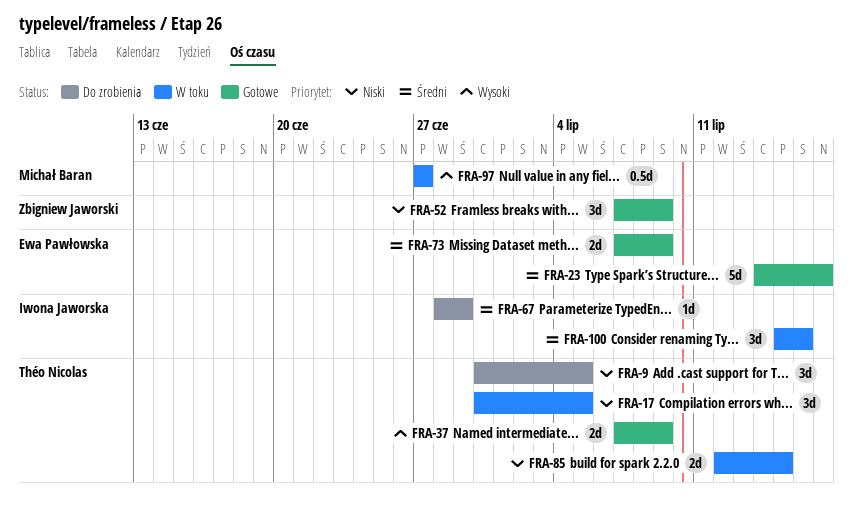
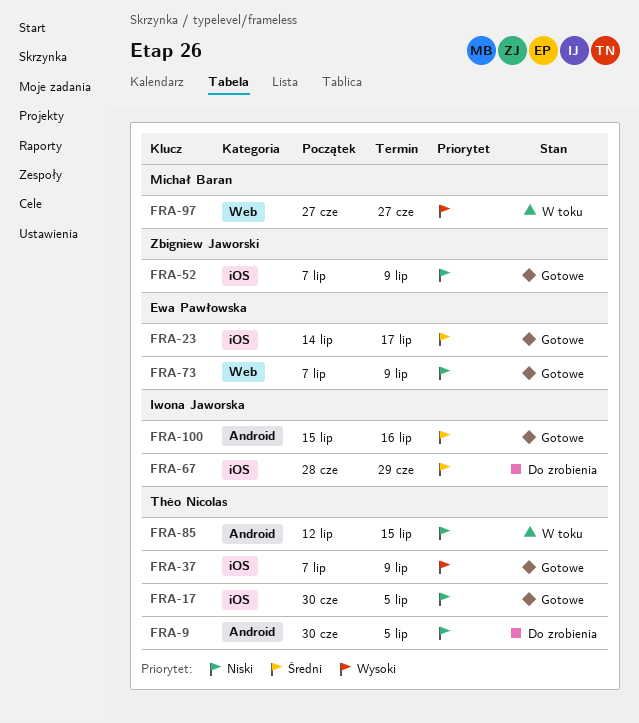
FRA-17, status: W toku -> Gotowe
FRA-73, priority: Średni -> Niski
FRA-100, status: W toku -> Gotowe

